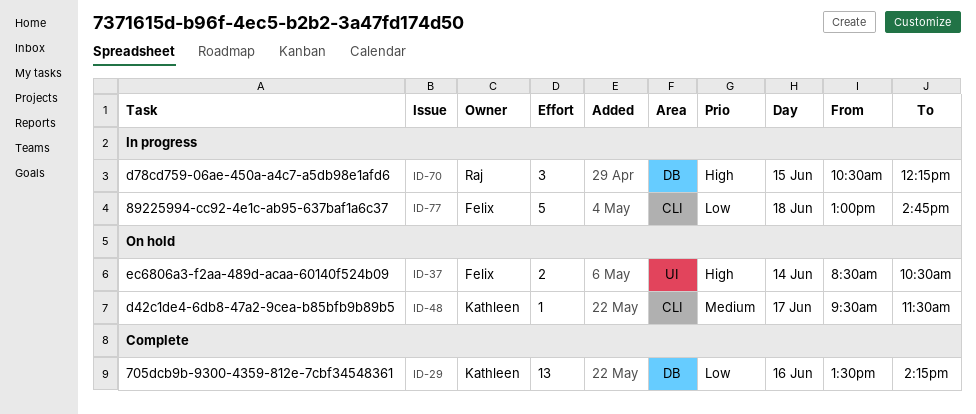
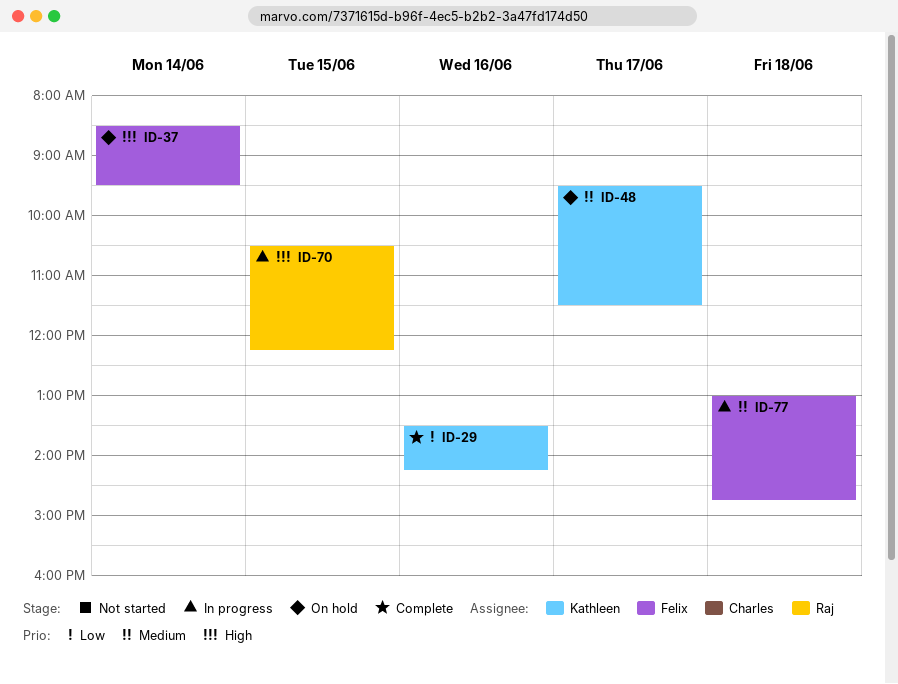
ID-37, ends: 10:30 -> 09:30
ID-77, priority: Low -> Medium

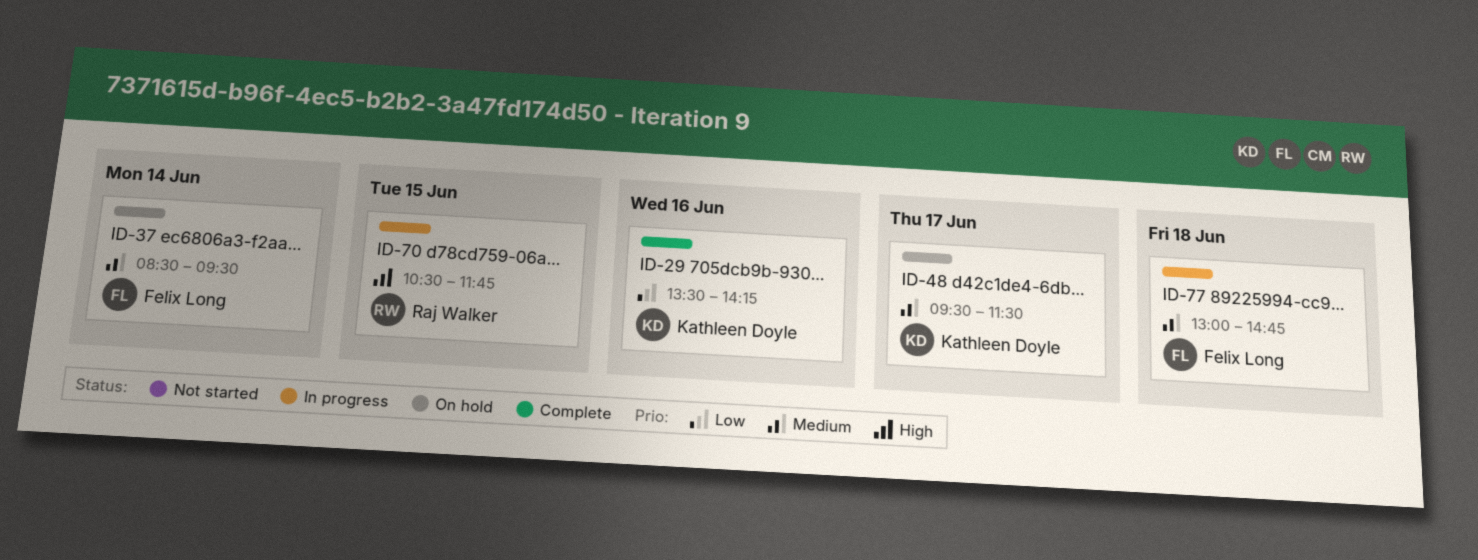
ID-37, priority: High -> Medium
ID-70, ends: 12:15 -> 11:45

